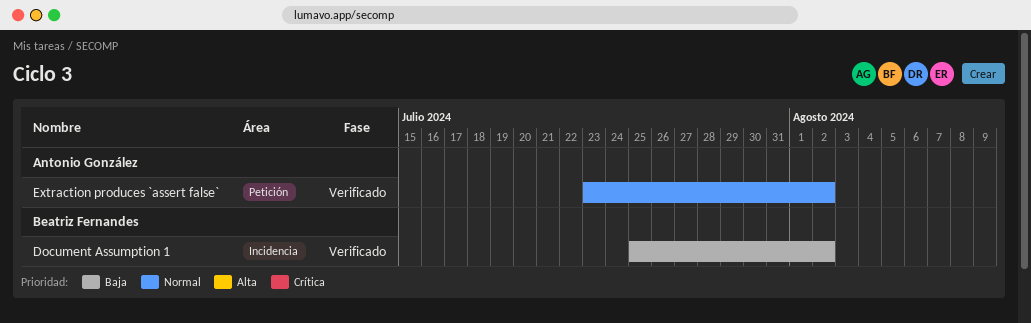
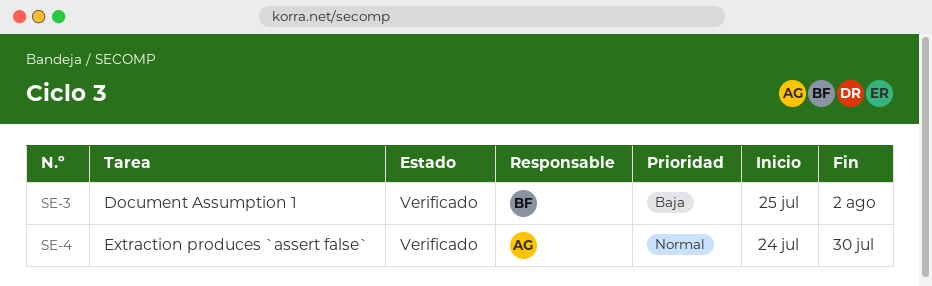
Extraction produces `assert false`, start: Jul 23 -> Jul 24
Extraction produces `assert false`, due: Aug 2 -> Jul 30

